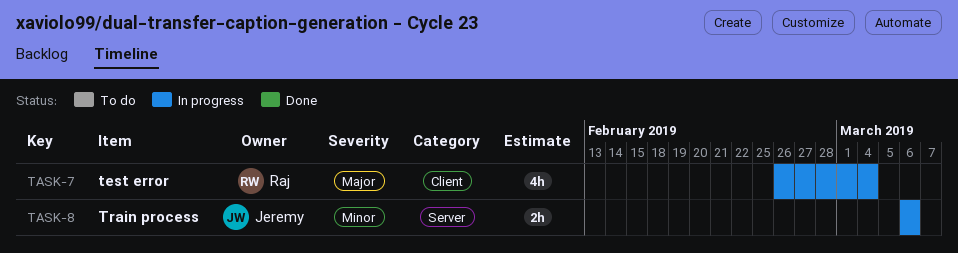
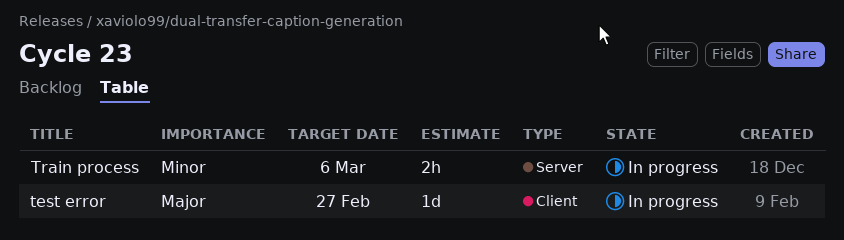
test error, estimate: 4h -> 1d
test error, due: Mar 4 -> Feb 27

